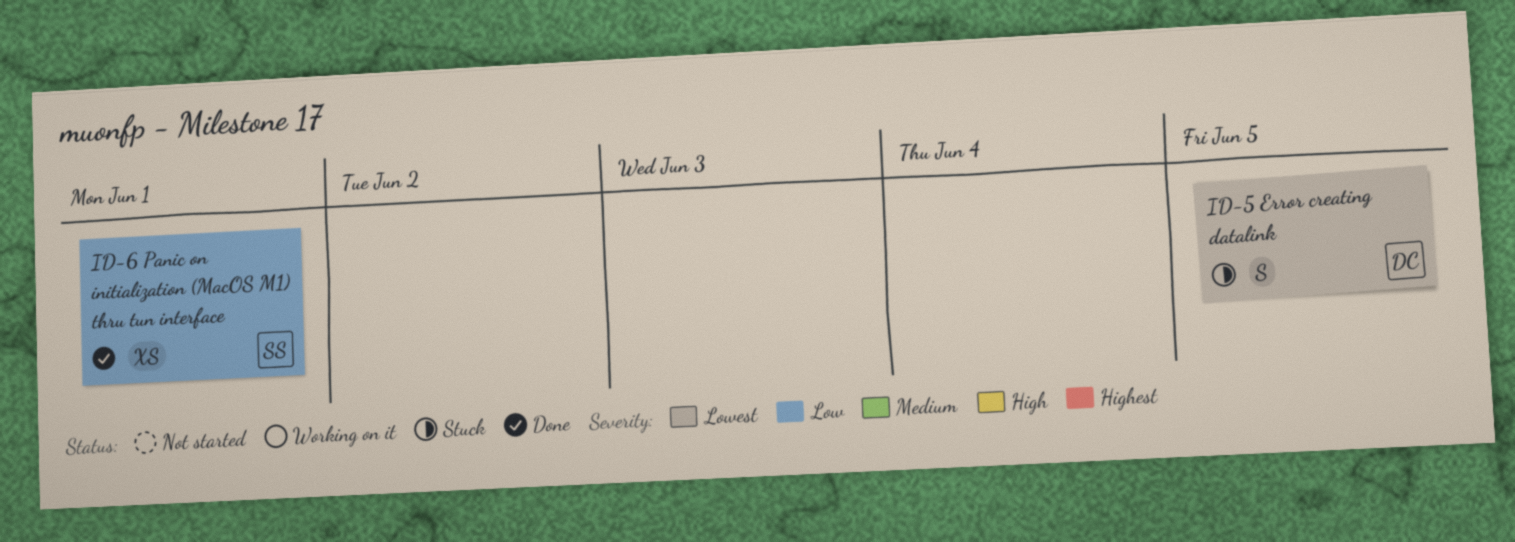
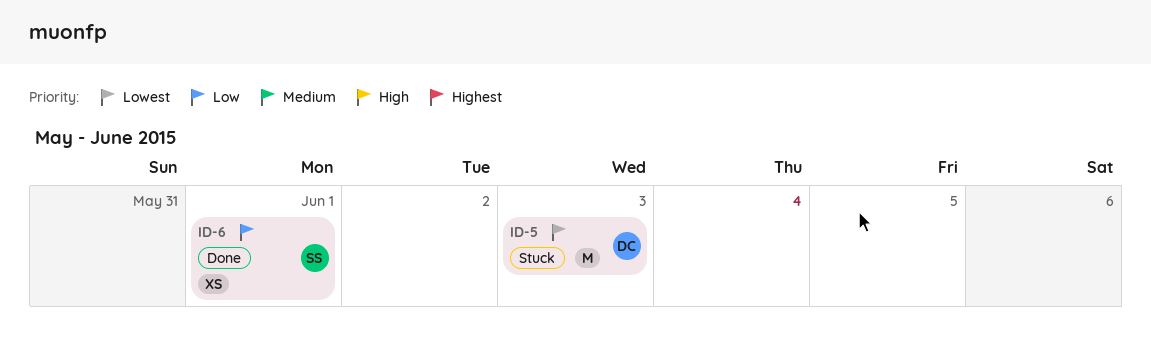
ID-5, estimate: S -> M
ID-5, due: Jun 5 -> Jun 3

